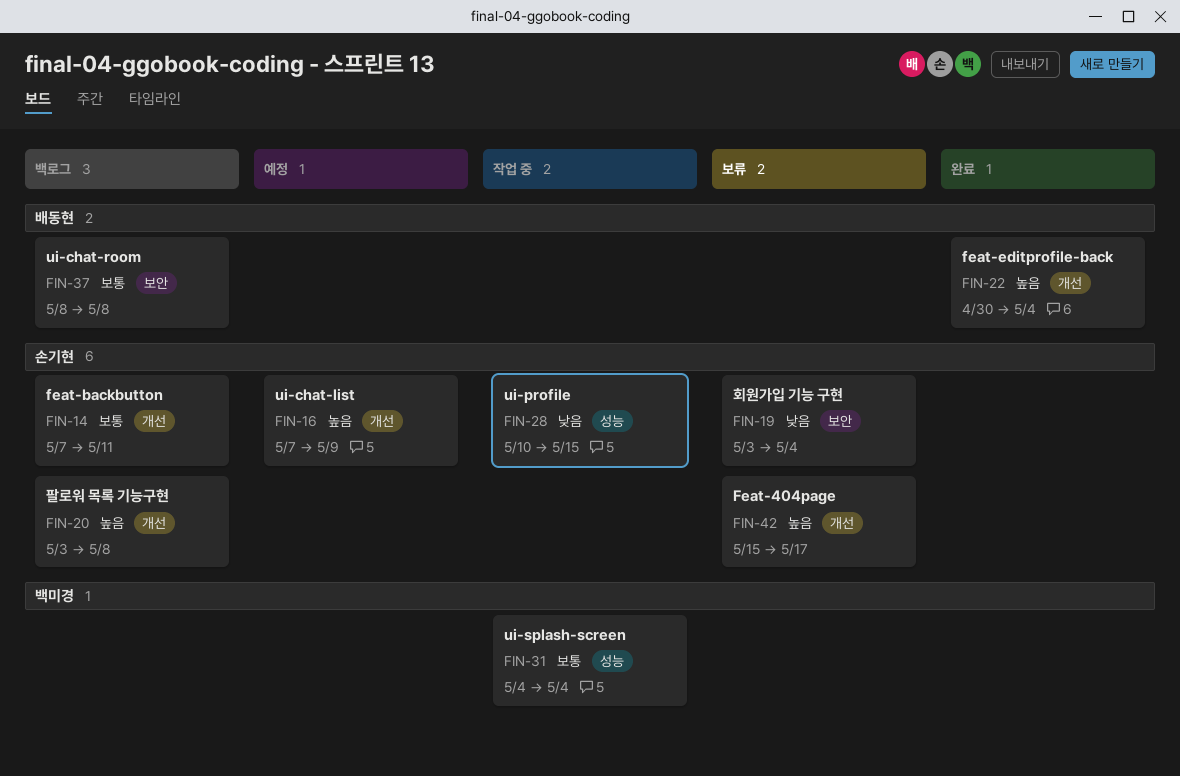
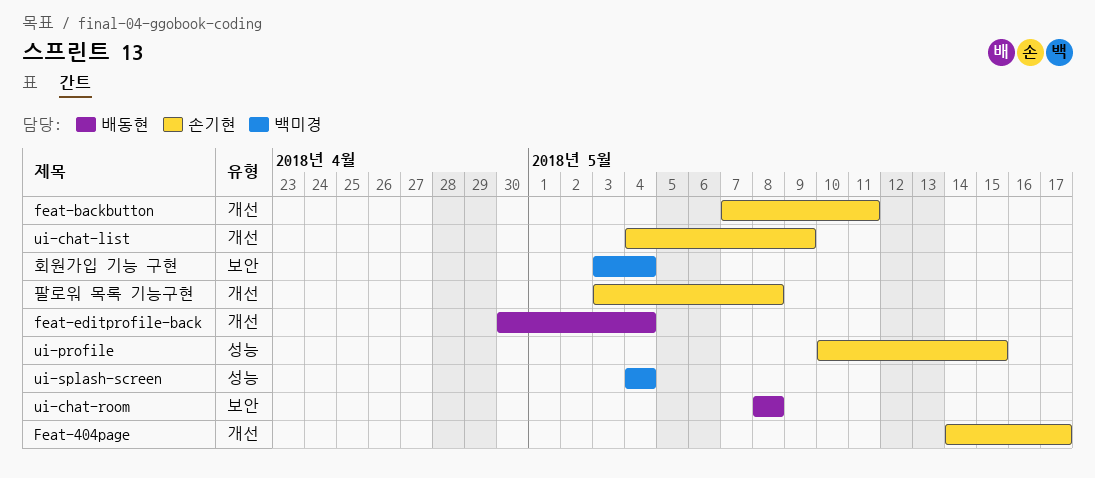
Feat-404page, start: May 15 -> May 14
ui-chat-list, start: May 7 -> May 4
회원가입 기능 구현, owner: 손기현 -> 백미경

